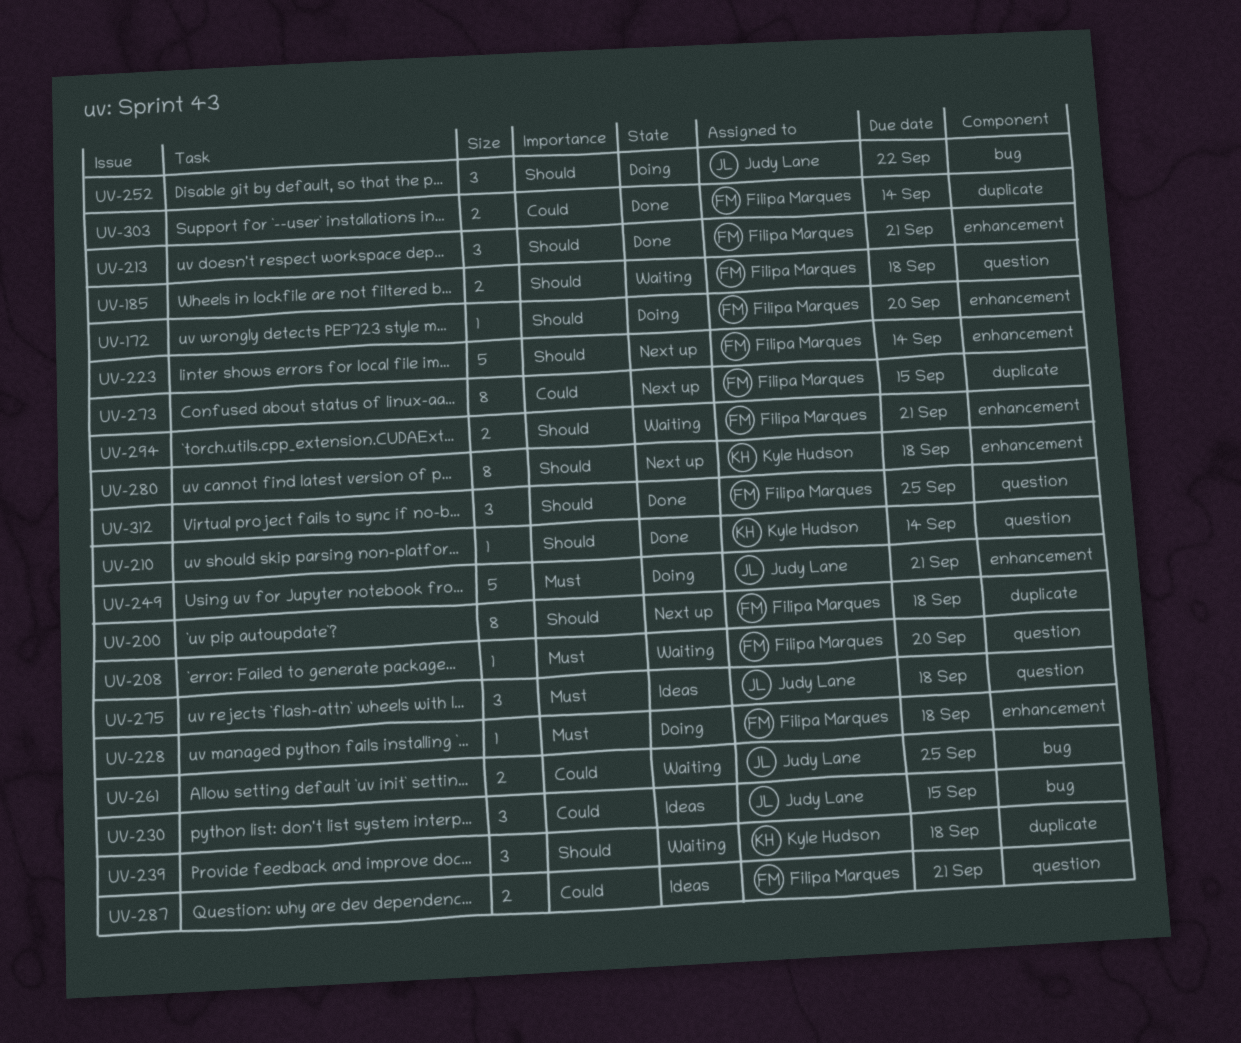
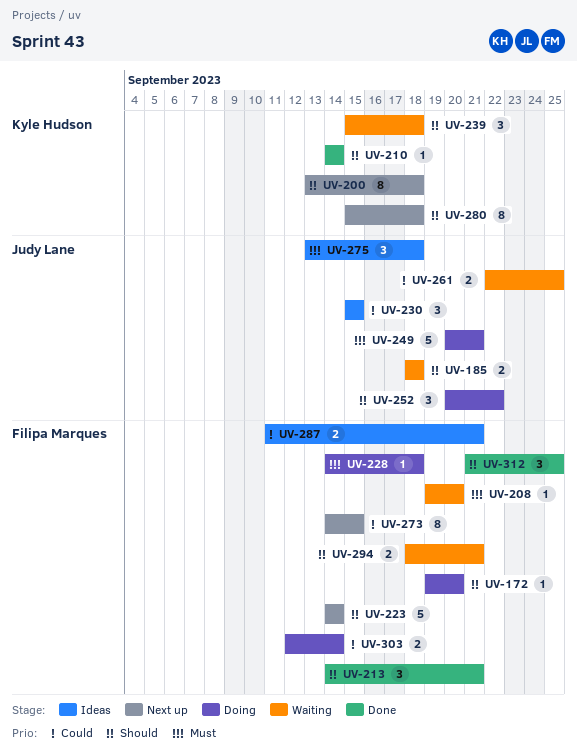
UV-185, owner: Filipa Marques -> Judy Lane
UV-200, owner: Filipa Marques -> Kyle Hudson
UV-303, status: Done -> Doing

